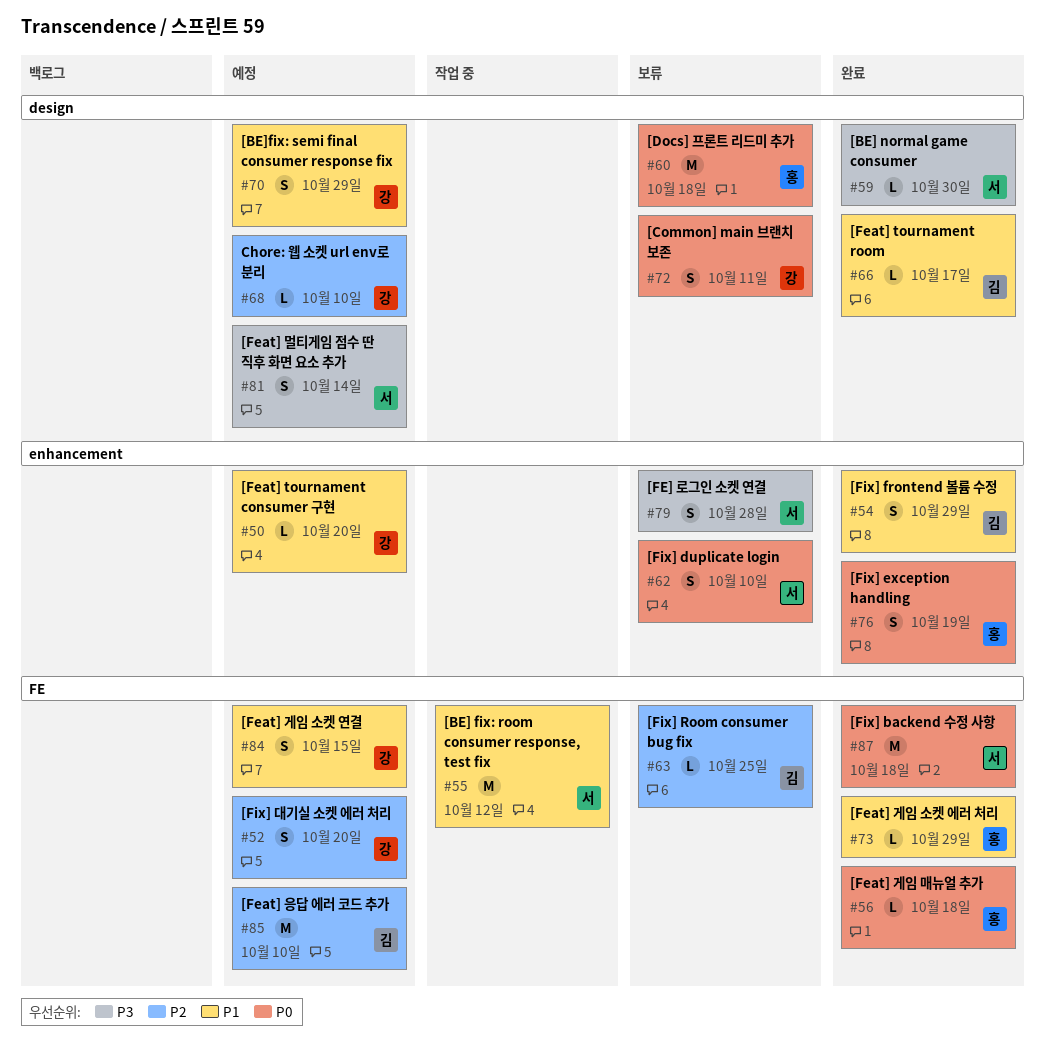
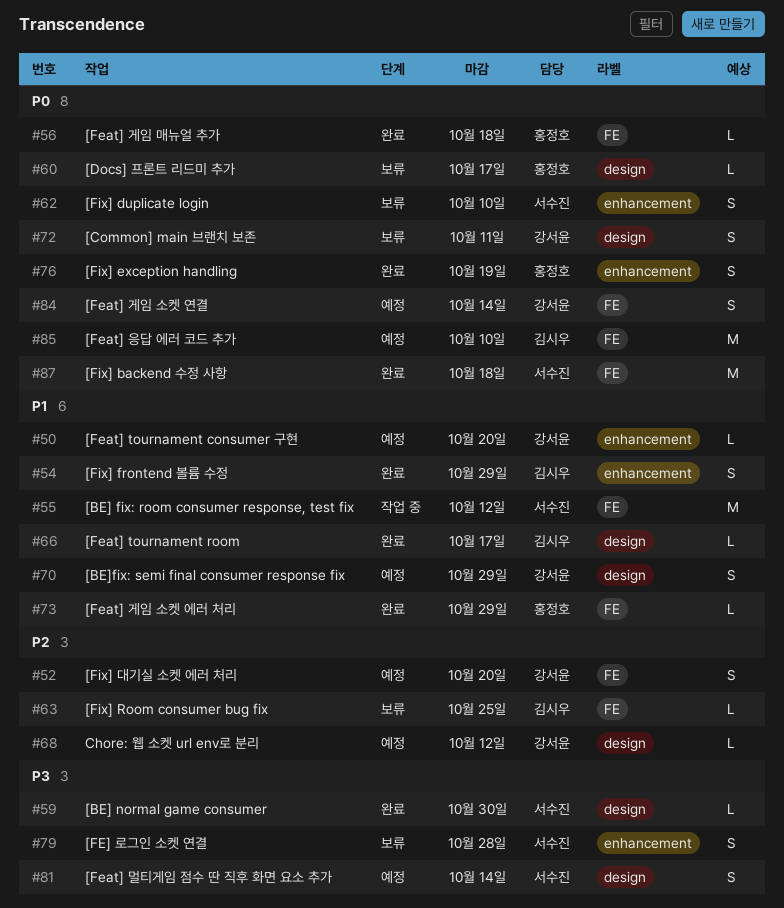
#60, estimate: M -> L
#60, due: Oct 18 -> Oct 17
#68, due: Oct 10 -> Oct 12
#84, priority: P1 -> P0
#84, due: Oct 15 -> Oct 14
#85, priority: P2 -> P0

